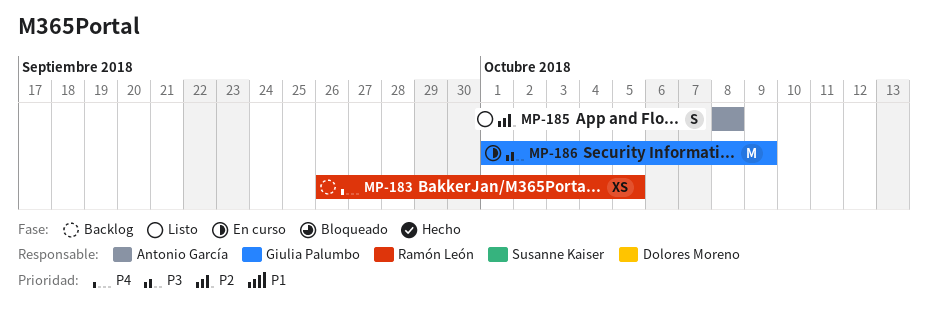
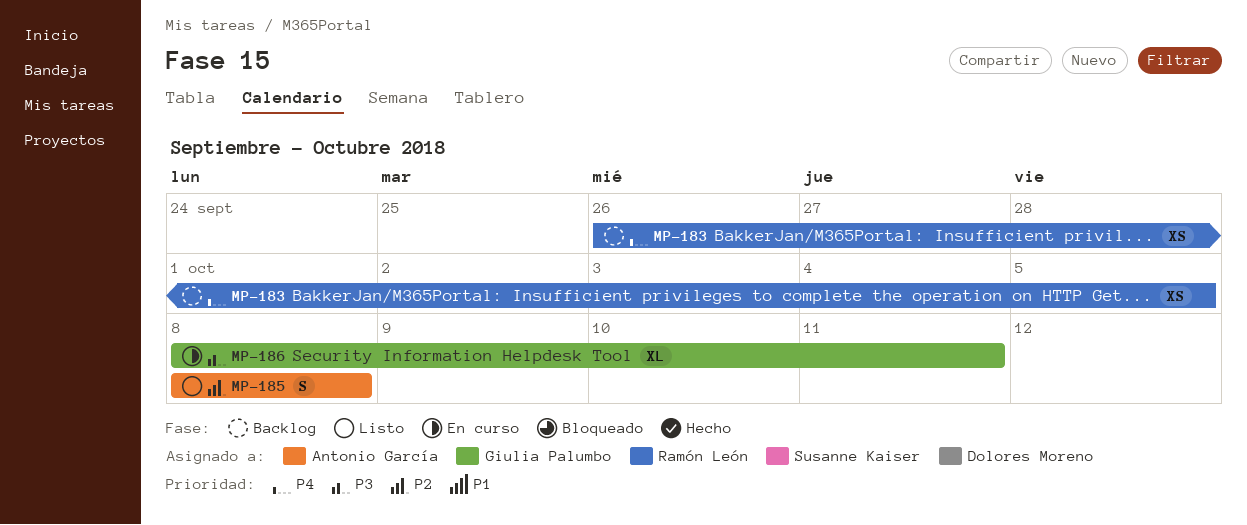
MP-186, estimate: M -> XL
MP-186, start: Oct 1 -> Oct 8
MP-186, due: Oct 9 -> Oct 11

